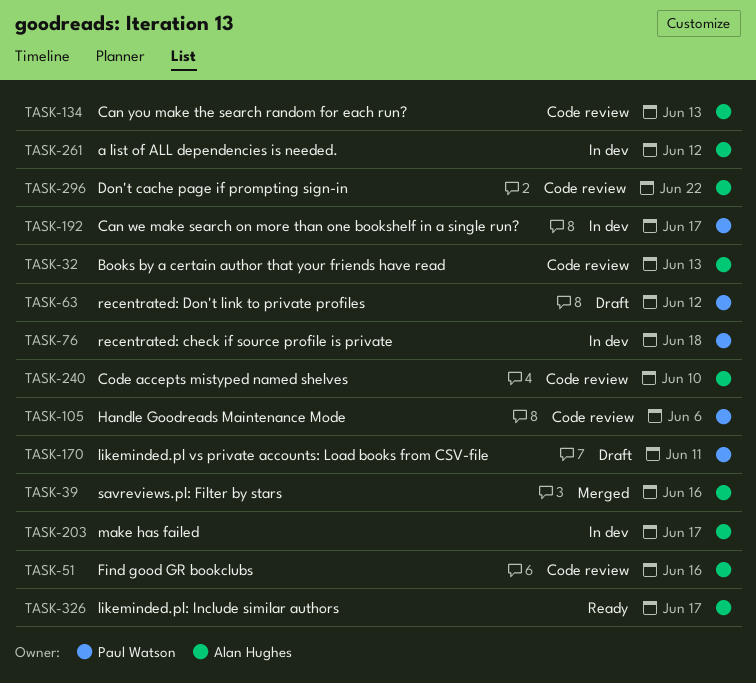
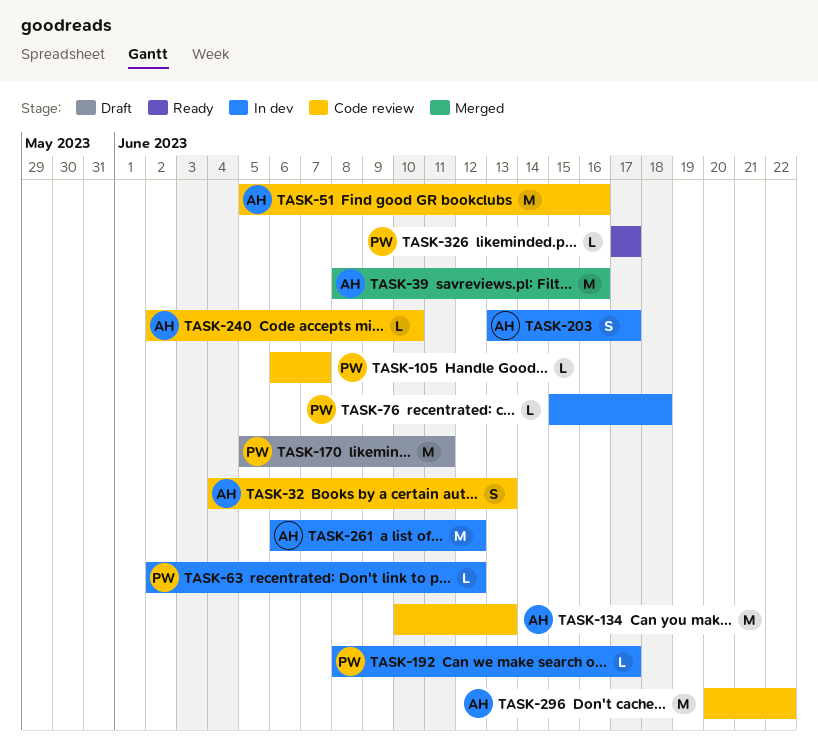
TASK-63, status: Draft -> In dev
TASK-105, due: Jun 6 -> Jun 7
TASK-326, owner: Alan Hughes -> Paul Watson

